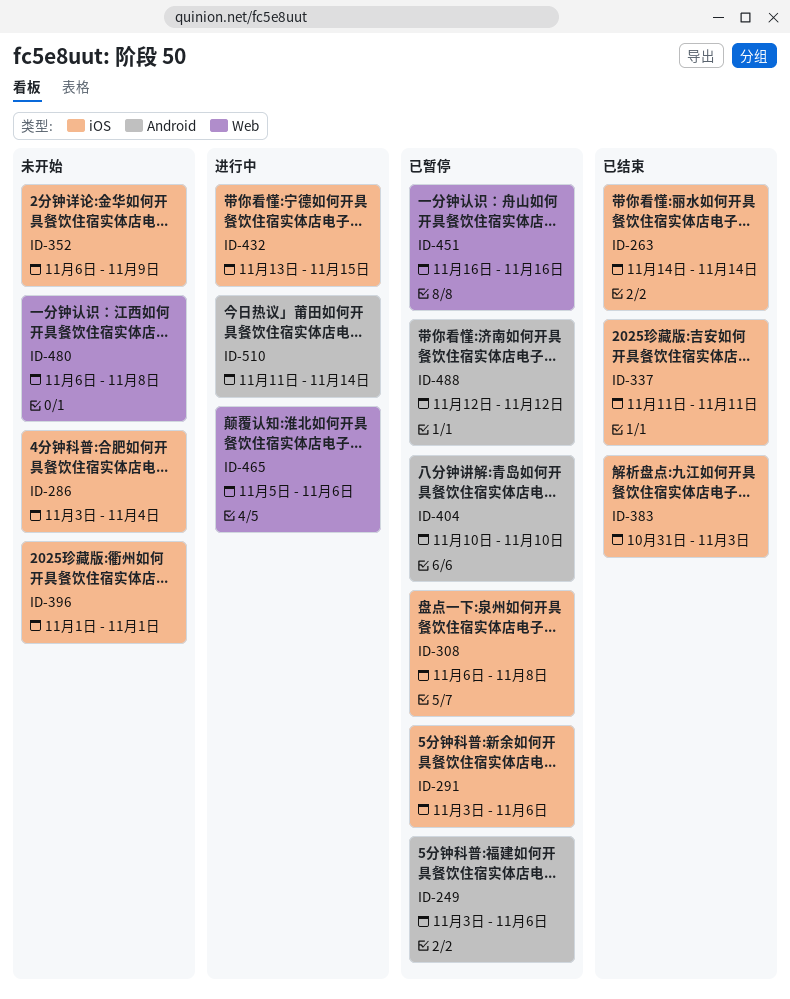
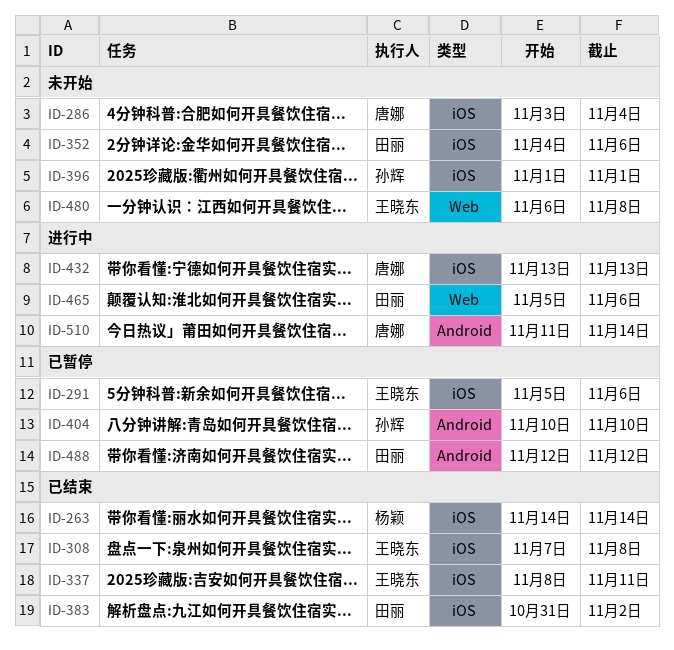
ID-249: present -> none
ID-291, start: Nov 3 -> Nov 5
ID-308, status: 已暂停 -> 已结束
ID-308, start: Nov 6 -> Nov 7
ID-337, start: Nov 11 -> Nov 8
ID-352, start: Nov 6 -> Nov 4
ID-352, due: Nov 9 -> Nov 6
ID-383, due: Nov 3 -> Nov 2
ID-432, due: Nov 15 -> Nov 13
ID-451: present -> none

